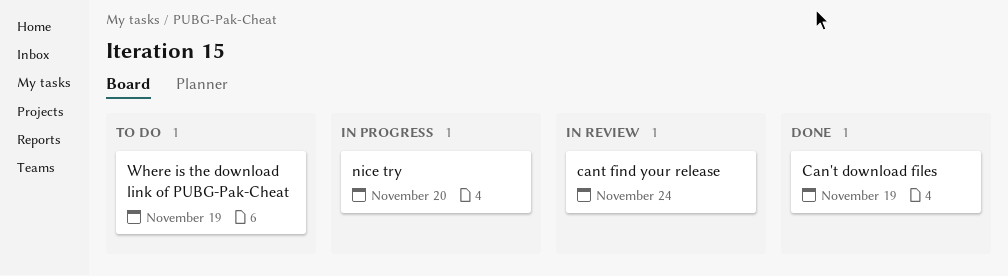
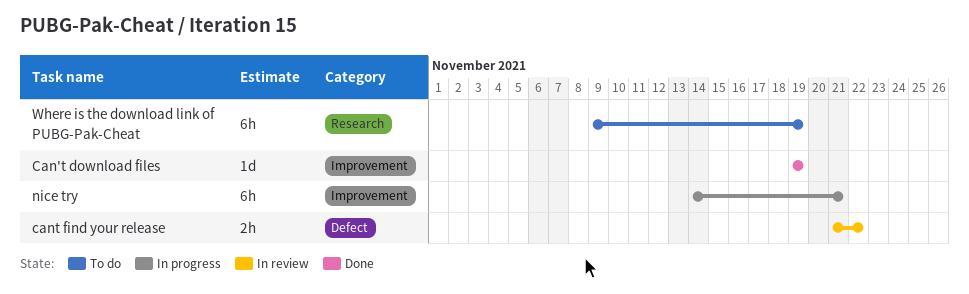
cant find your release, due: Nov 24 -> Nov 22
nice try, due: Nov 20 -> Nov 21

